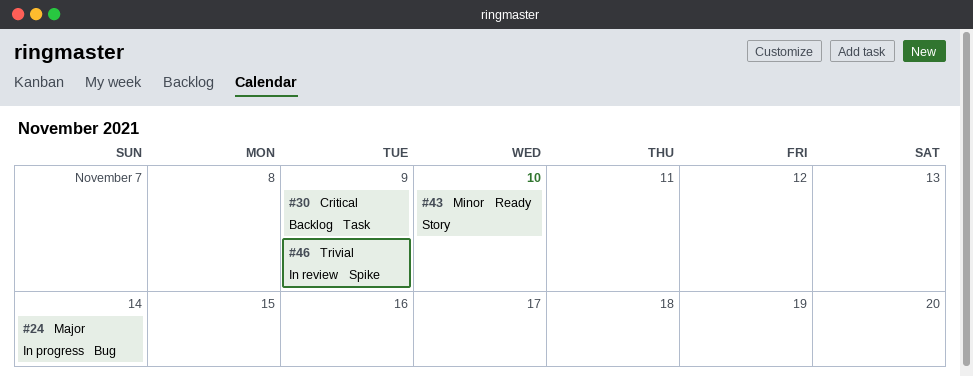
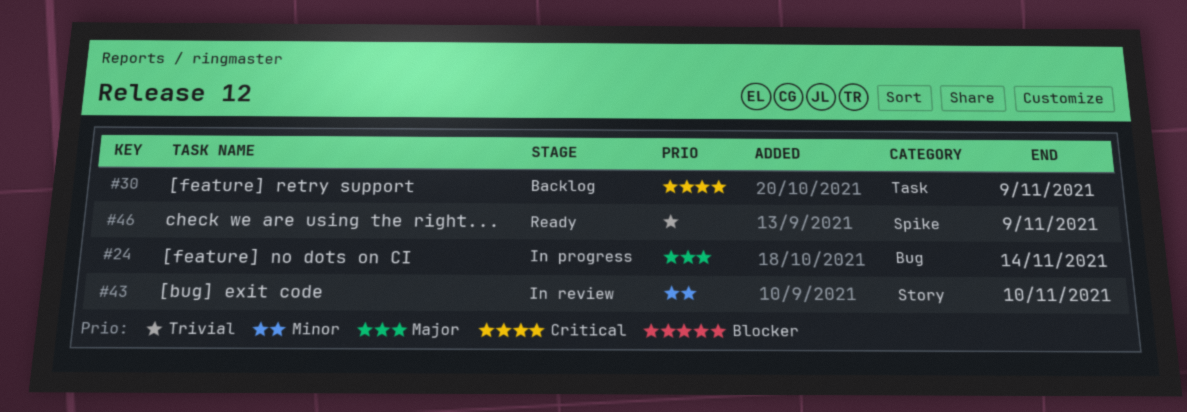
#43, status: Ready -> In review
#46, status: In review -> Ready

